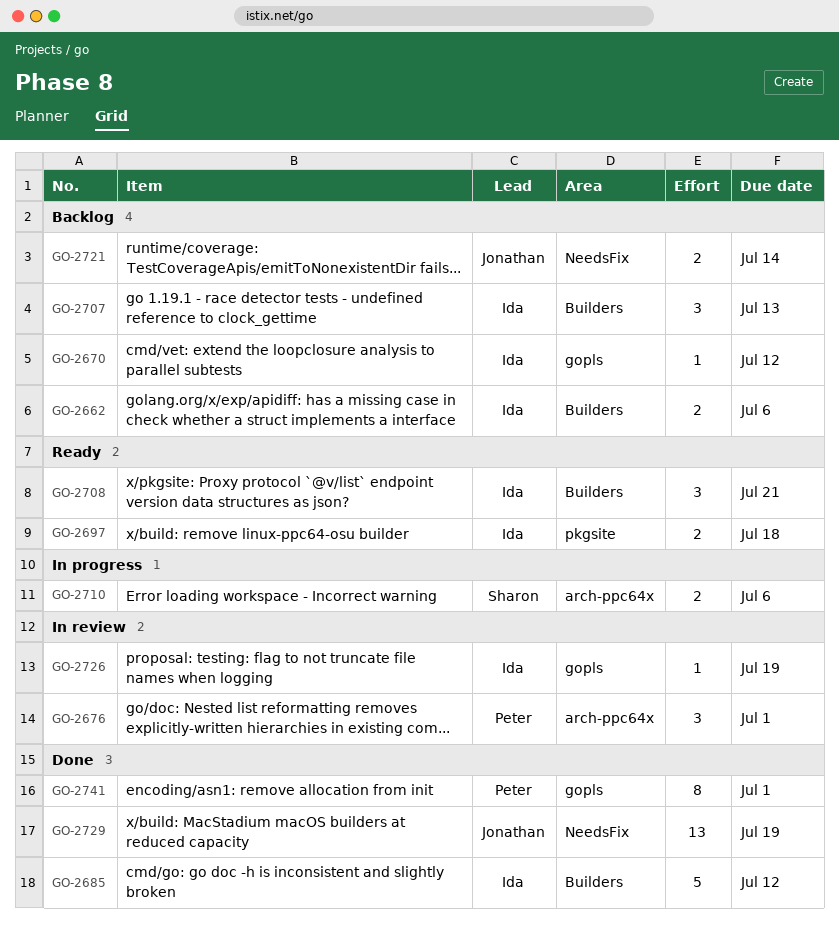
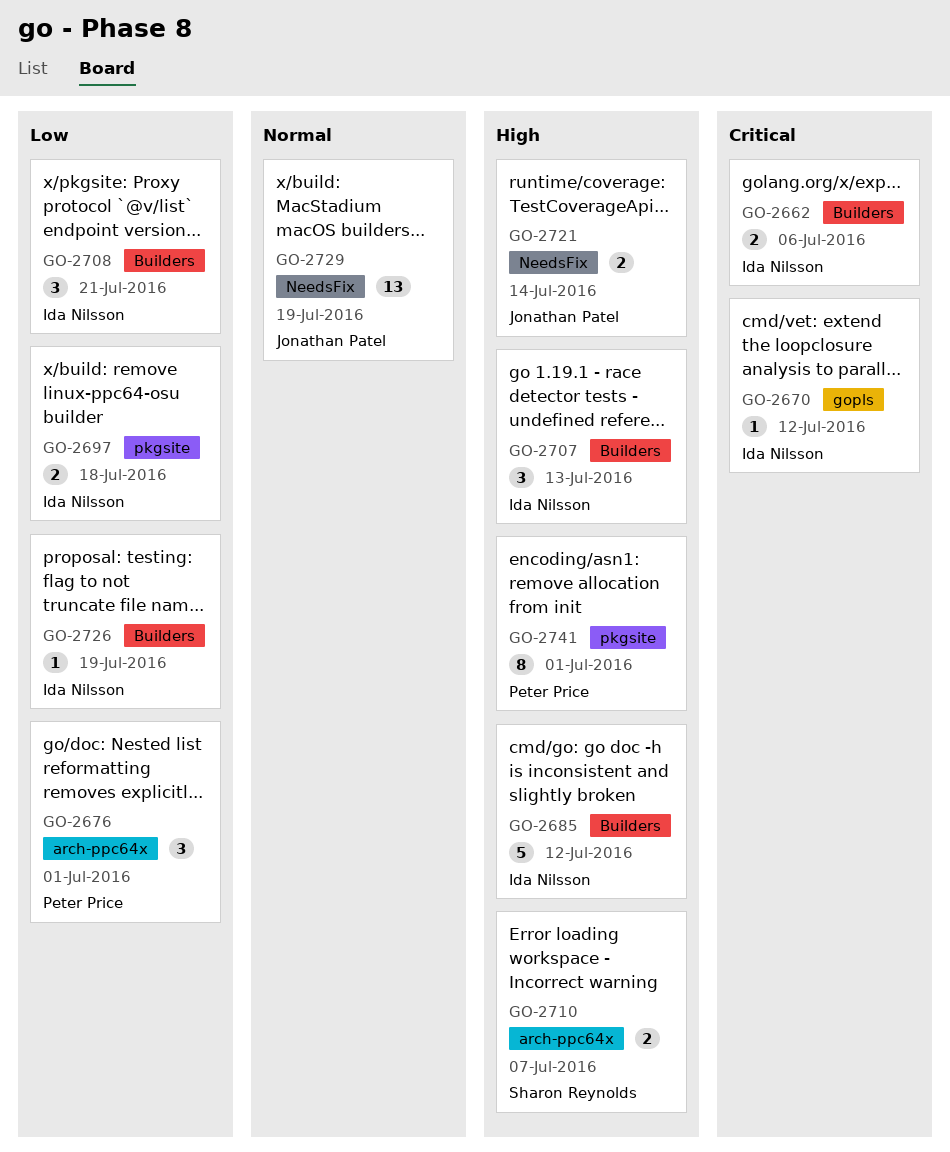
GO-2710, due: Jul 6 -> Jul 7
GO-2726, label: gopls -> Builders
GO-2741, label: gopls -> pkgsite

